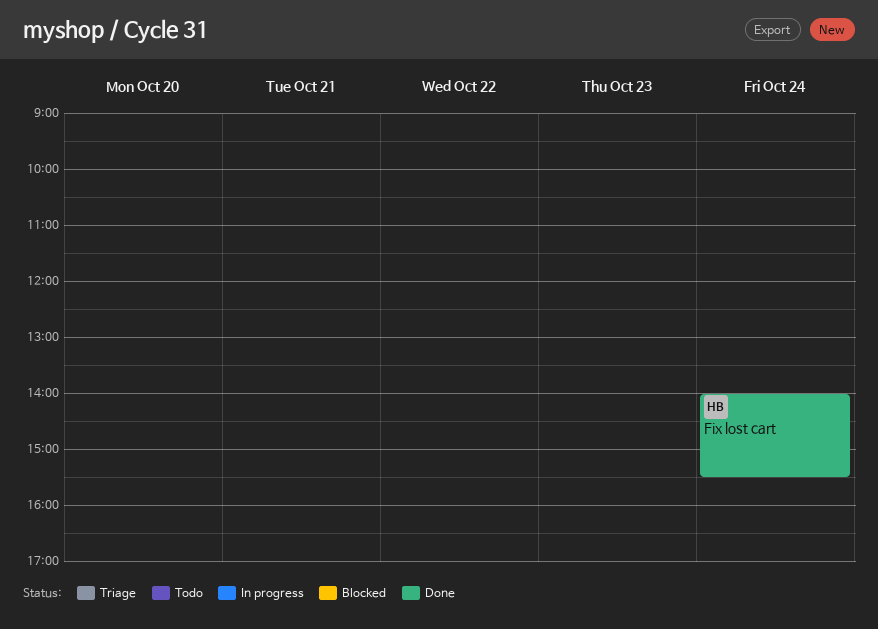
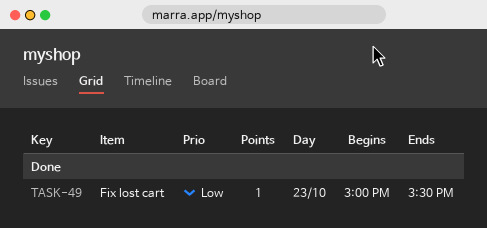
Fix lost cart, day: Oct 24 -> Oct 23
Fix lost cart, begins: 14:00 -> 15:00

